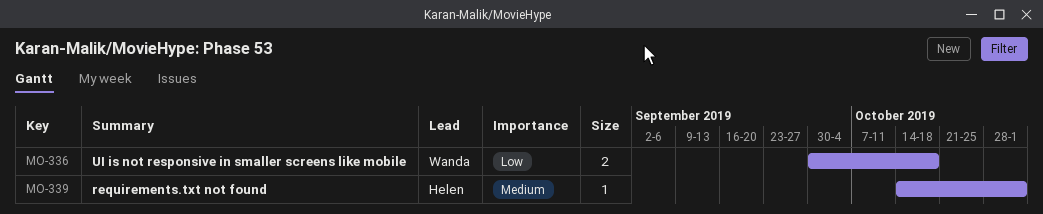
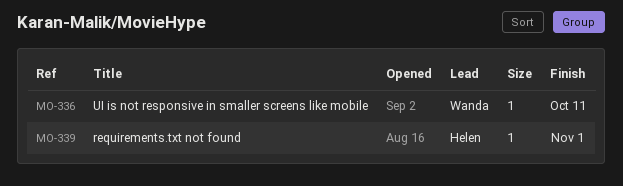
MO-336, estimate: 2 -> 1
MO-336, due: Oct 18 -> Oct 11

